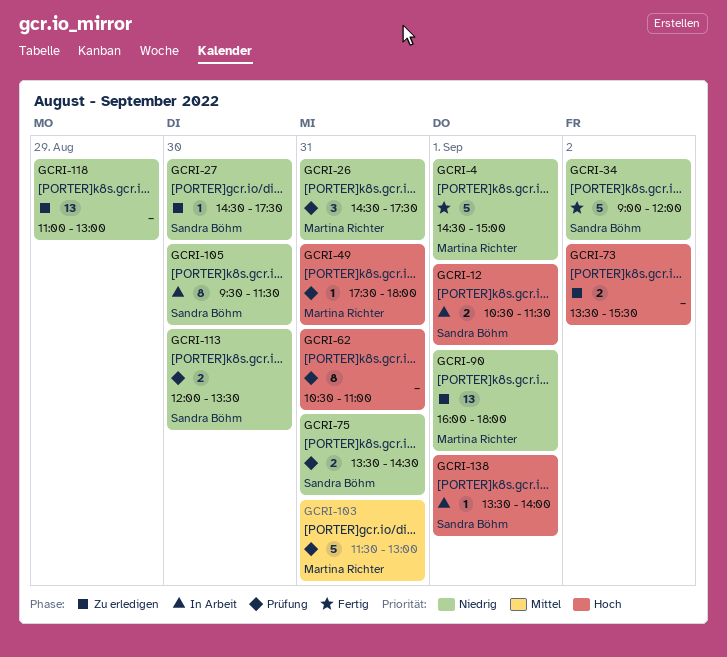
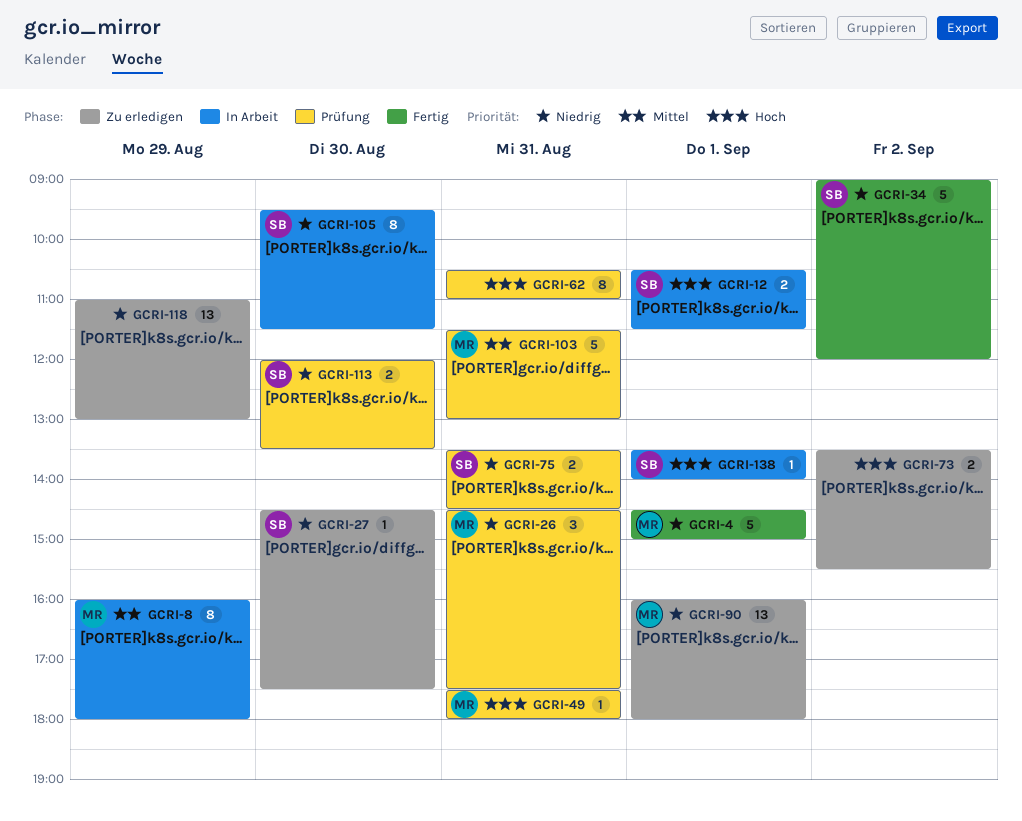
GCRI-8: none -> present

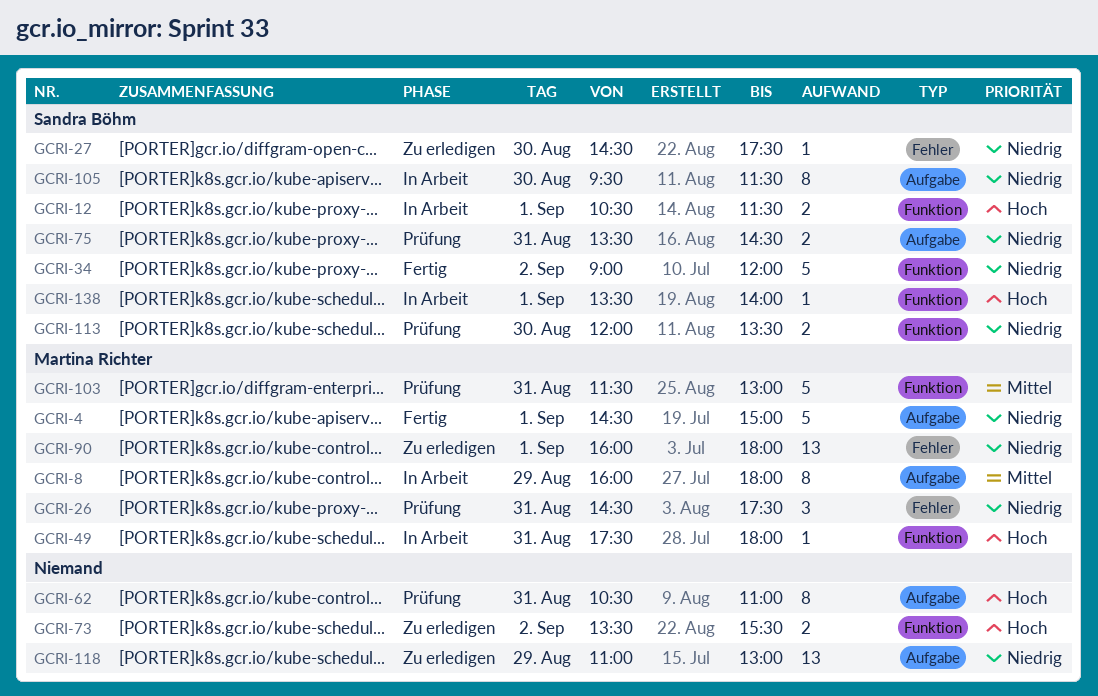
GCRI-49, status: Prüfung -> In Arbeit

